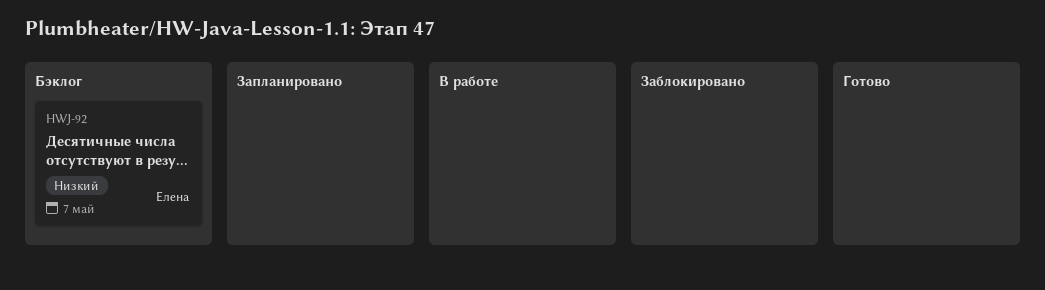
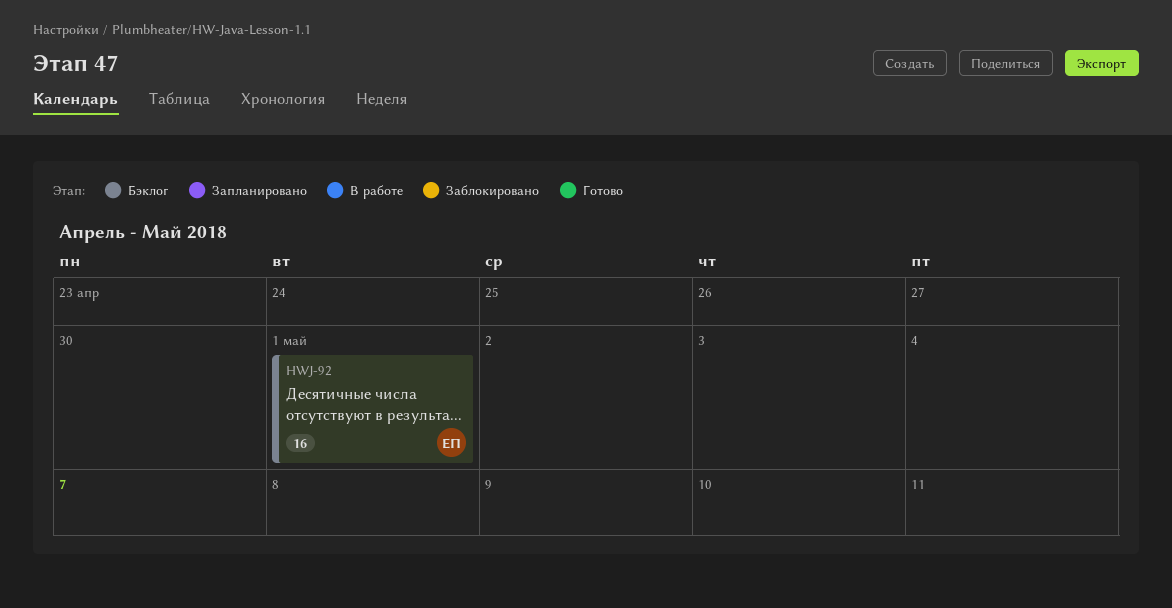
HWJ-92, due: May 7 -> May 1

